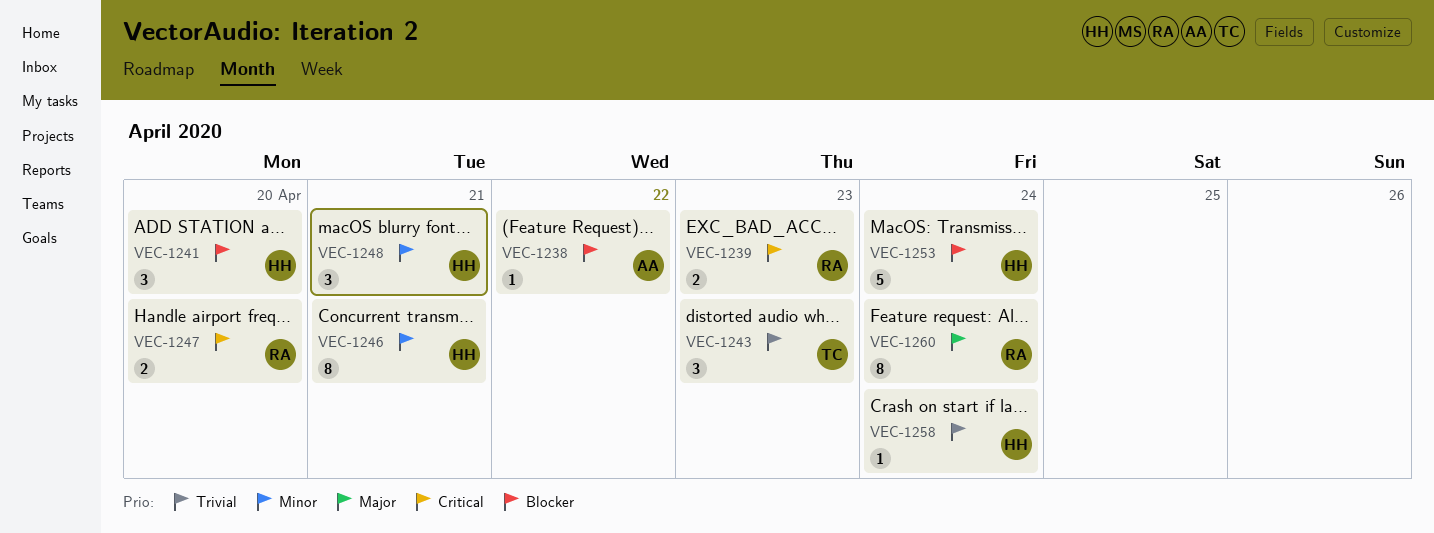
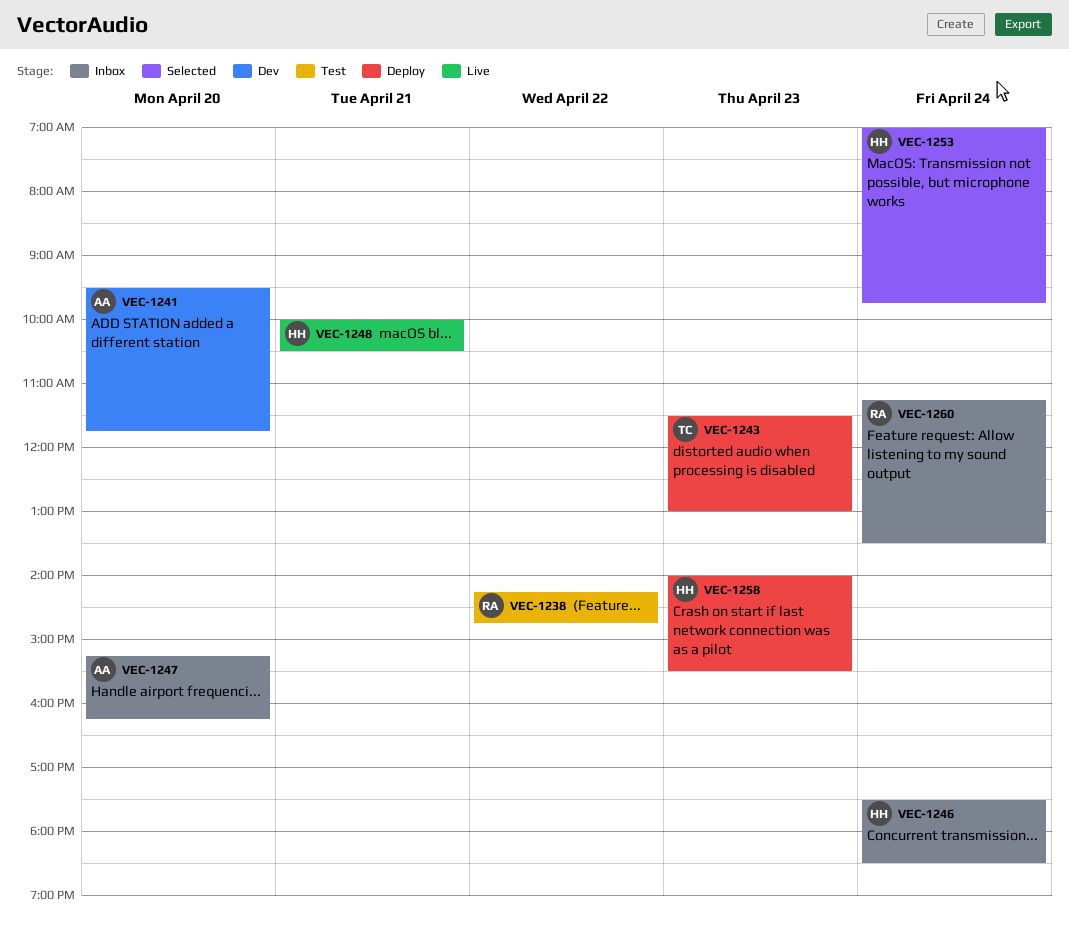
VEC-1238, owner: AA -> RA
VEC-1239: present -> none
VEC-1241, owner: HH -> AA
VEC-1246, day: Apr 21 -> Apr 24
VEC-1247, owner: RA -> AA
VEC-1258, day: Apr 24 -> Apr 23

